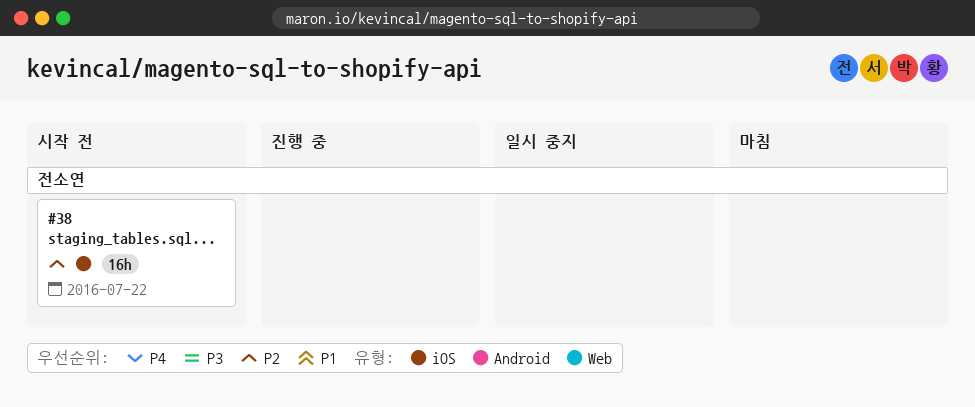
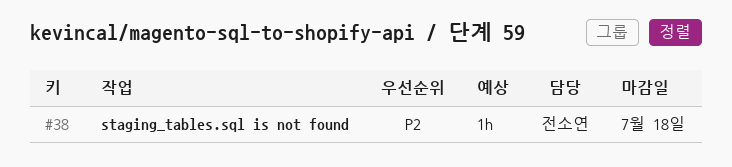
#38, estimate: 16h -> 1h
#38, due: Jul 22 -> Jul 18

